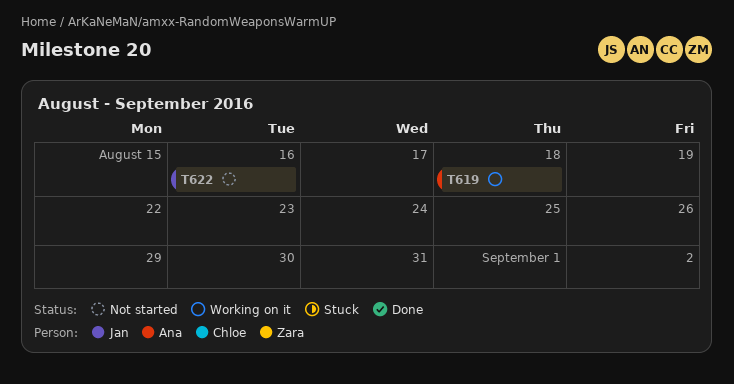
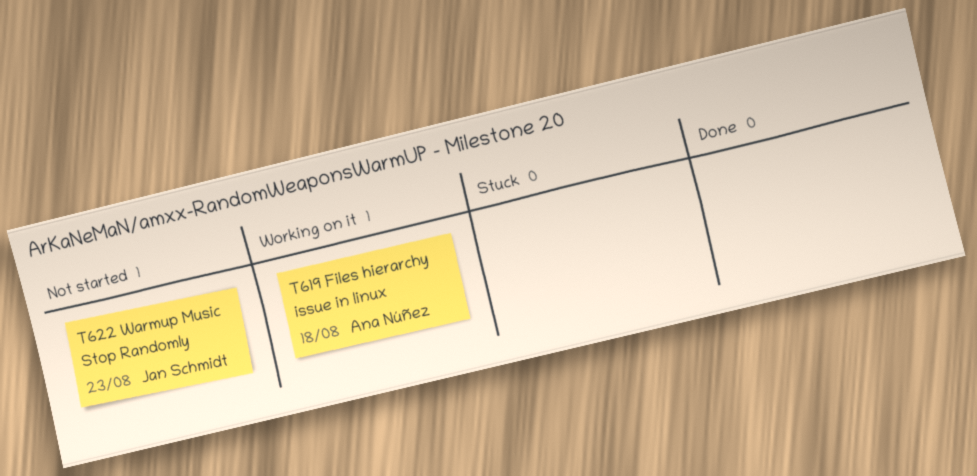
T622, due: Aug 16 -> Aug 23

